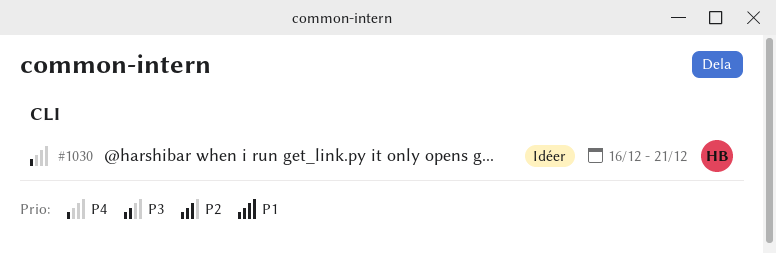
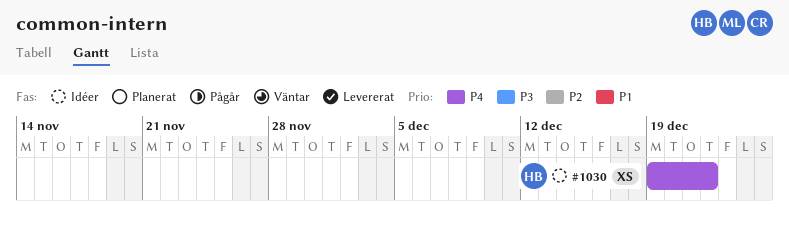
#1030, start: Dec 16 -> Dec 19
#1030, due: Dec 21 -> Dec 22

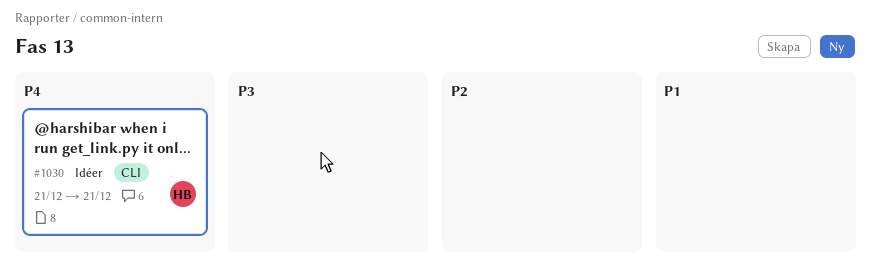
#1030, start: Dec 19 -> Dec 21
#1030, due: Dec 22 -> Dec 21

